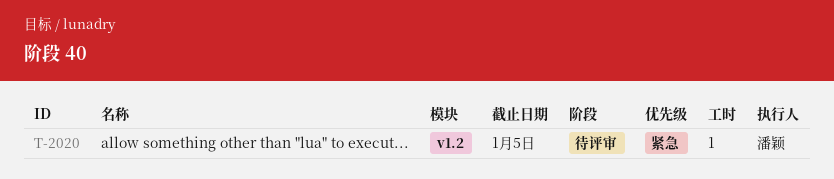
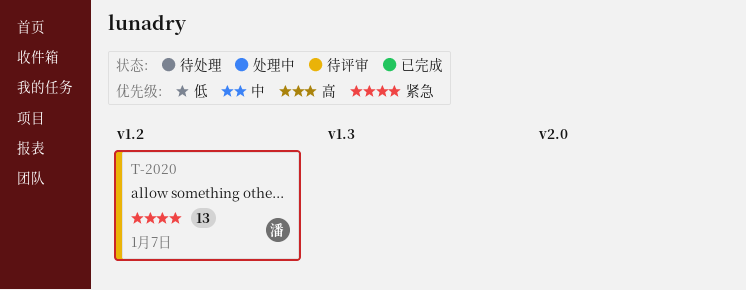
T-2020, estimate: 1 -> 13
T-2020, due: Jan 5 -> Jan 7

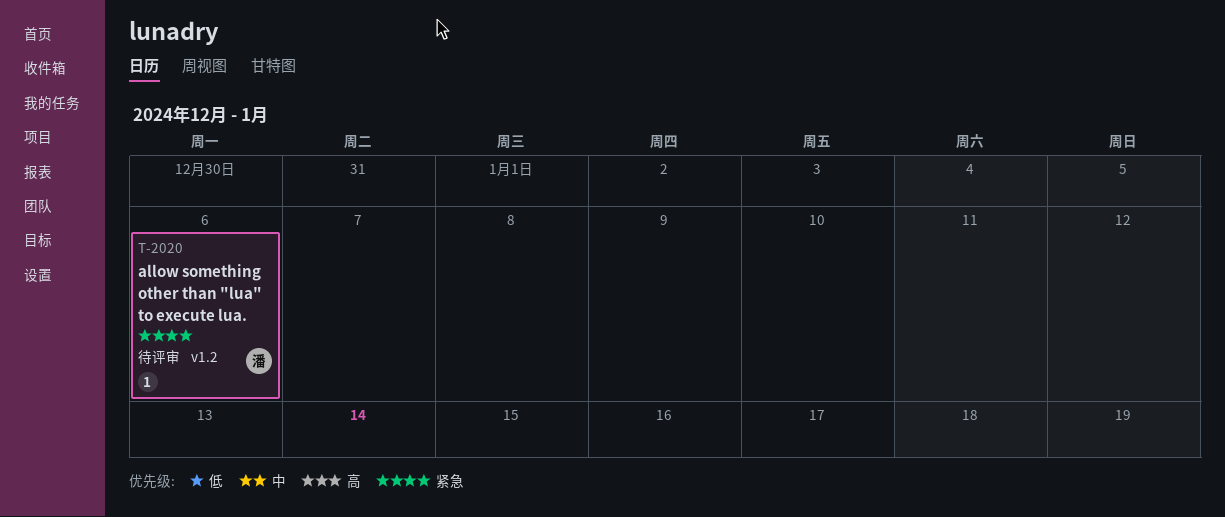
T-2020, estimate: 13 -> 1
T-2020, due: Jan 7 -> Jan 6

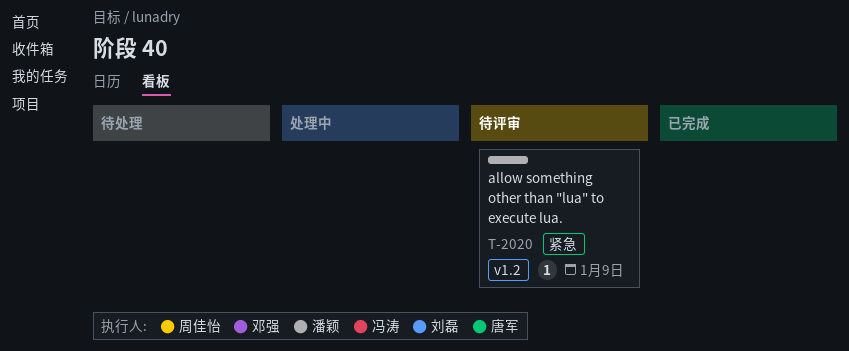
T-2020, due: Jan 6 -> Jan 9

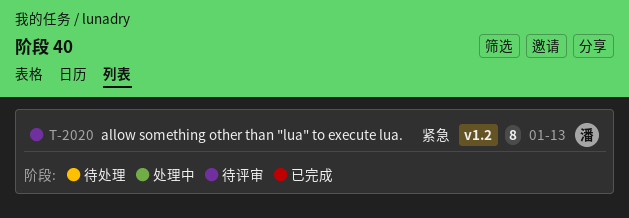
T-2020, estimate: 1 -> 8
T-2020, due: Jan 9 -> Jan 13

